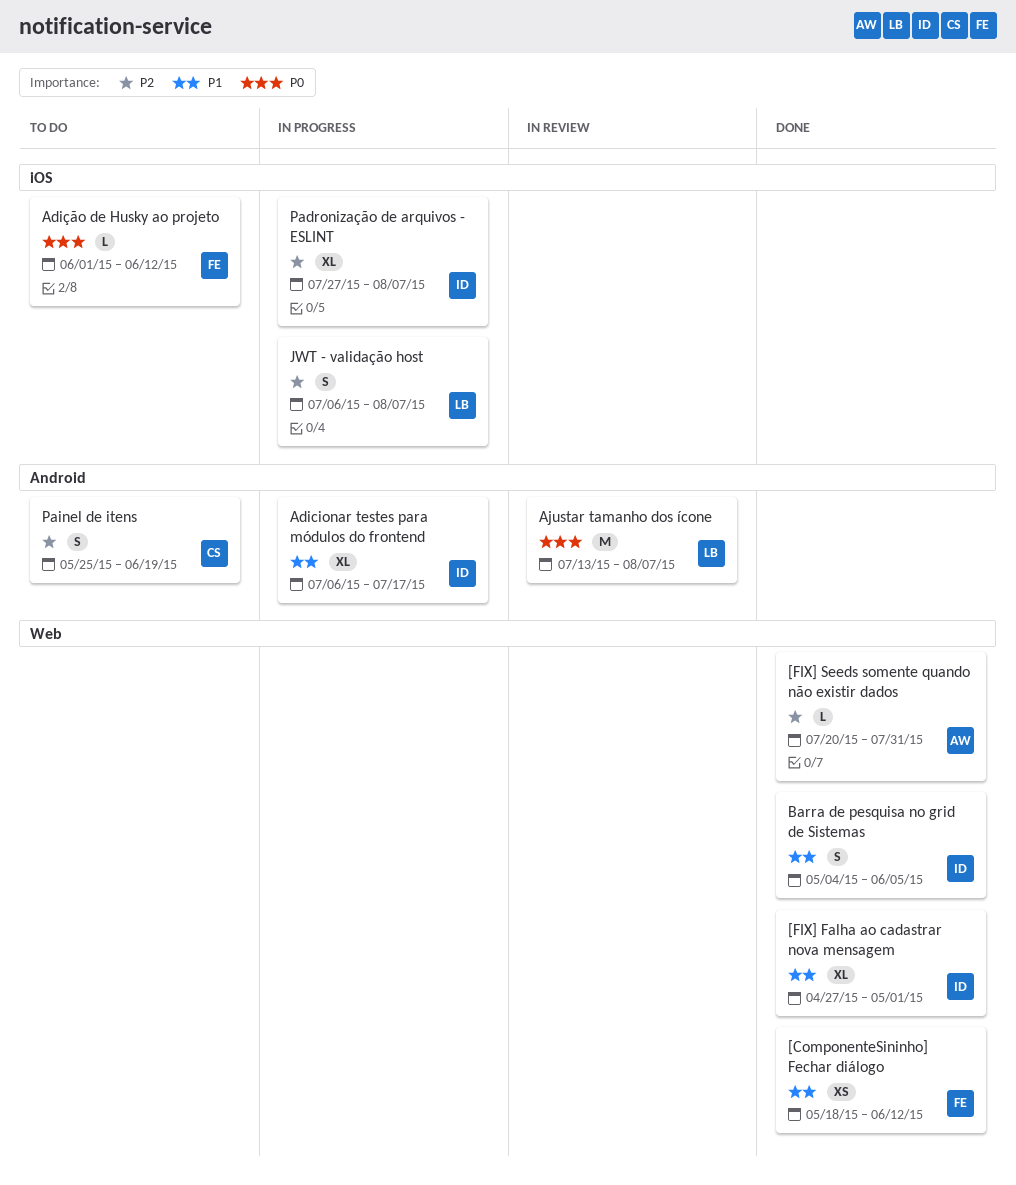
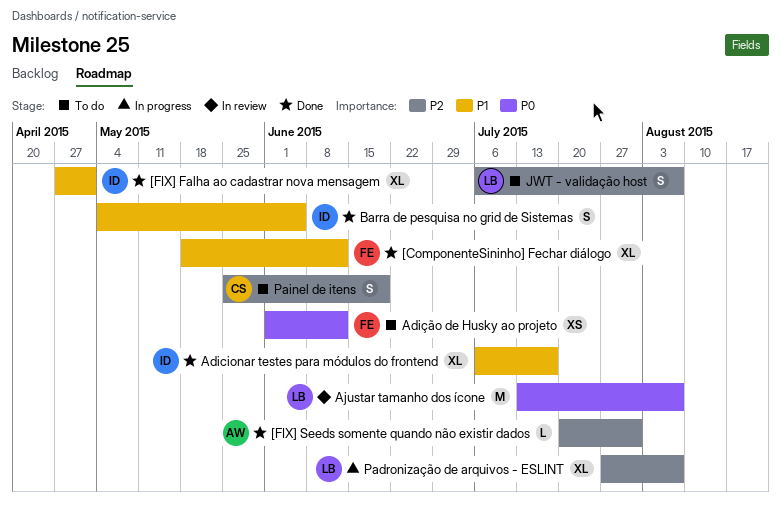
[ComponenteSininho] Fechar diálogo, estimate: XS -> XL
Adicionar testes para módulos do frontend, status: In progress -> Done
Adição de Husky ao projeto, estimate: L -> XS
JWT - validação host, status: In progress -> To do
Padronização de arquivos - ESLINT, owner: ID -> LB

